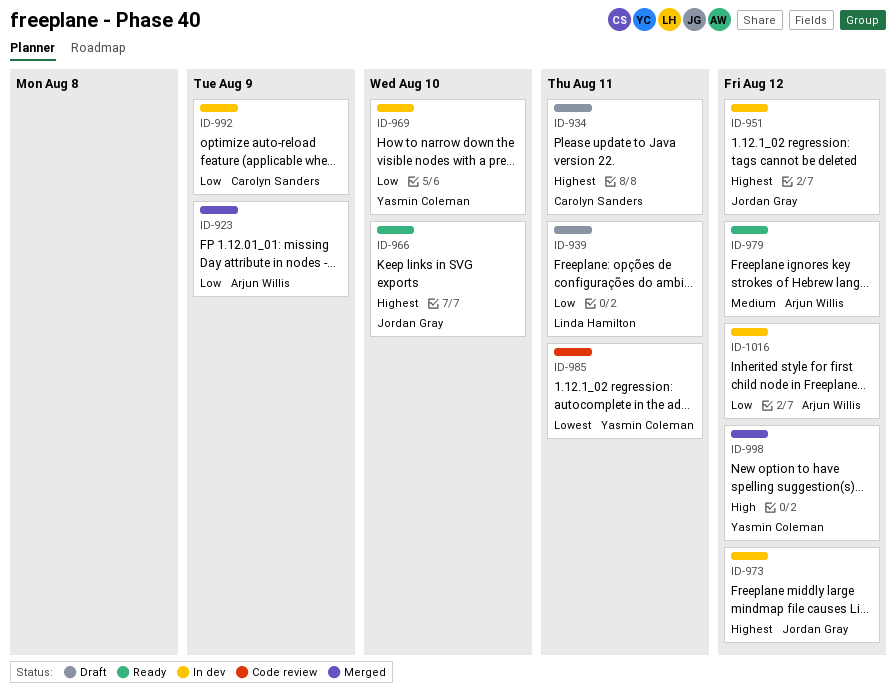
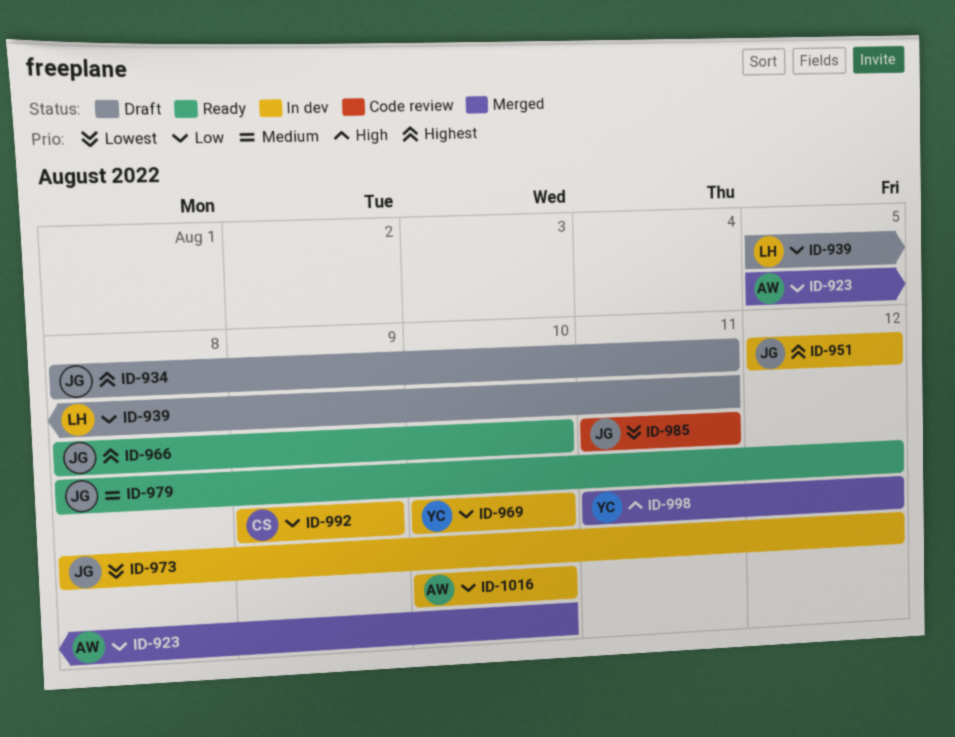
ID-923, due: Aug 9 -> Aug 10
ID-934, owner: Carolyn Sanders -> Jordan Gray
ID-973, priority: Highest -> Lowest
ID-979, owner: Arjun Willis -> Jordan Gray
ID-985, owner: Yasmin Coleman -> Jordan Gray
ID-1016, due: Aug 12 -> Aug 10

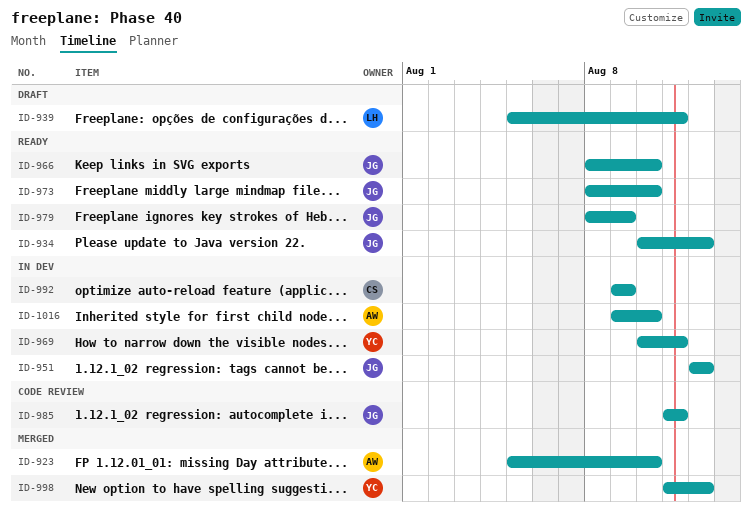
ID-934, status: Draft -> Ready
ID-934, start: Aug 8 -> Aug 10
ID-934, due: Aug 11 -> Aug 12
ID-969, due: Aug 10 -> Aug 11
ID-973, status: In dev -> Ready
ID-973, due: Aug 12 -> Aug 10
ID-979, due: Aug 12 -> Aug 9
ID-1016, start: Aug 10 -> Aug 9

